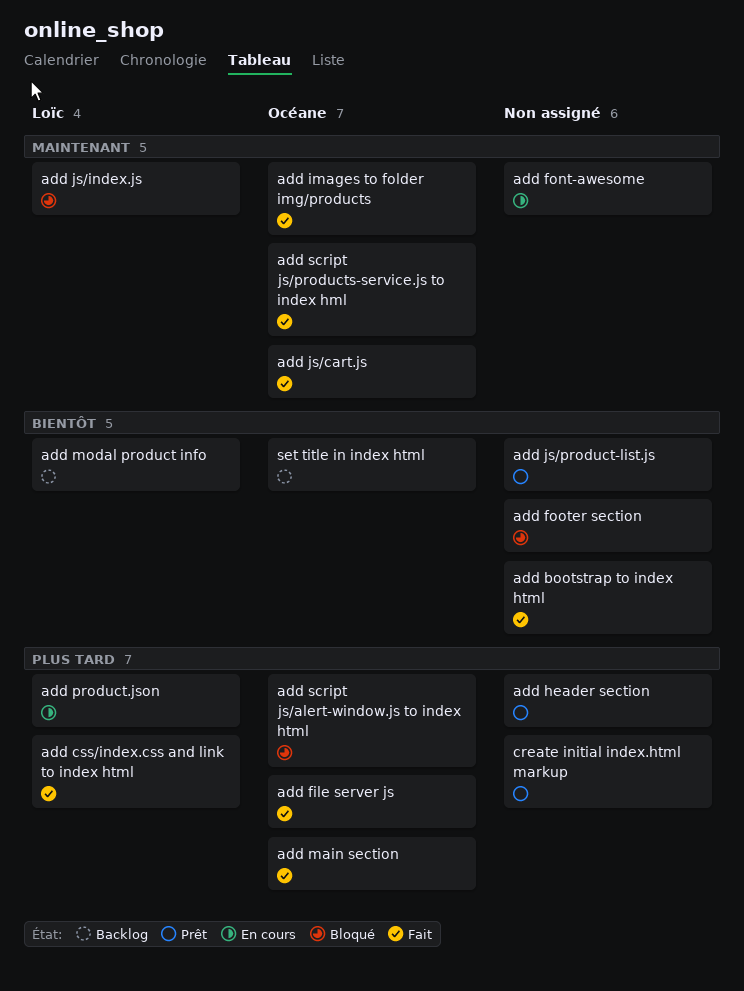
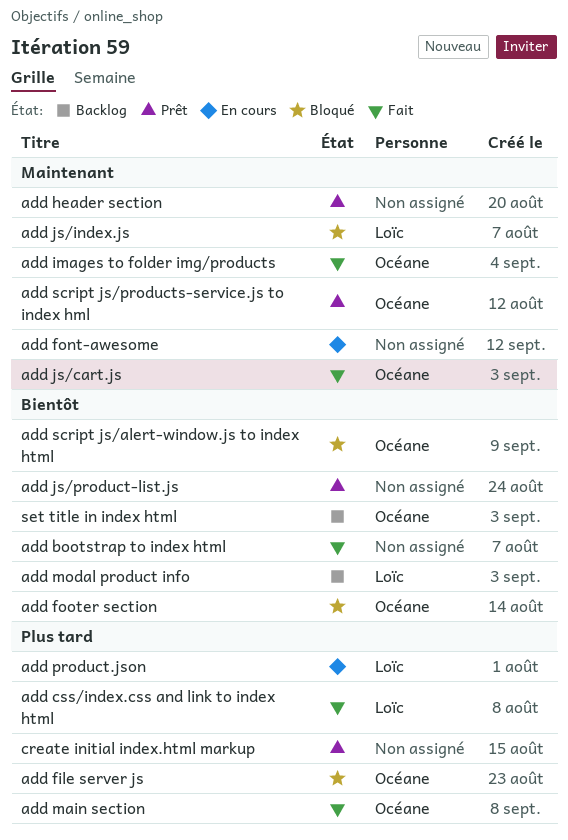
add file server js, status: Fait -> Bloqué
add footer section, owner: none -> Océane
add header section, priority: Plus tard -> Maintenant
add script js/alert-window.js to index html, priority: Plus tard -> Bientôt
add script js/products-service.js to index hml, status: Fait -> Prêt

